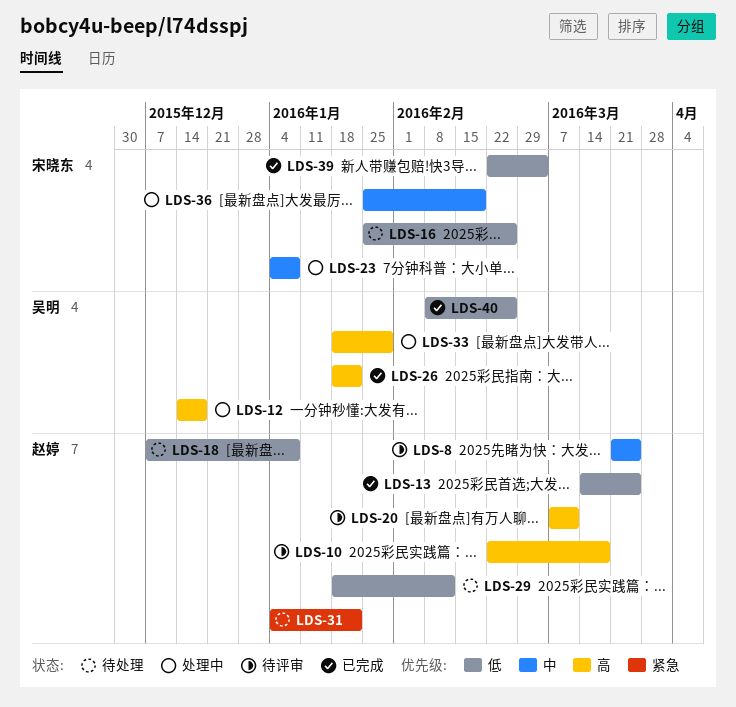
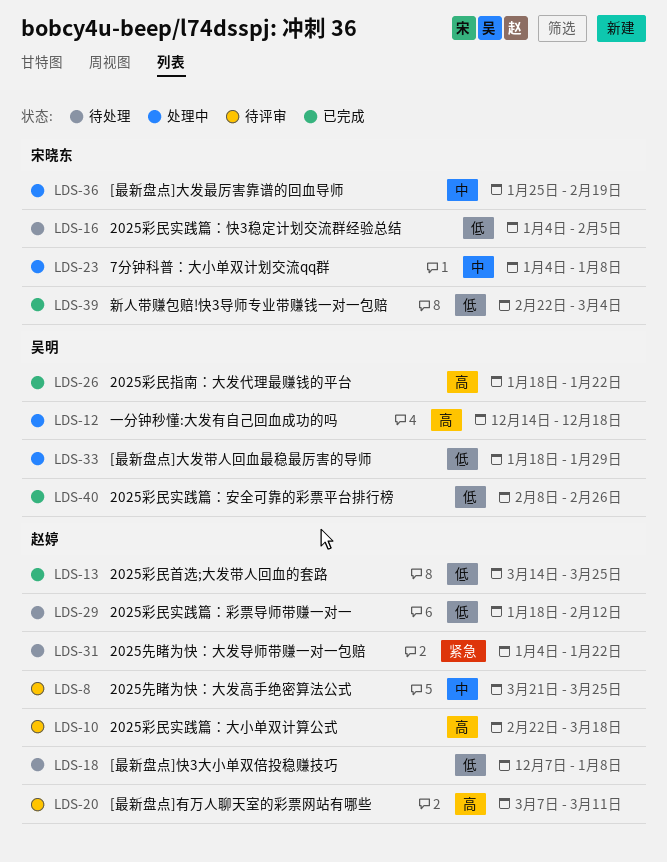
LDS-16, start: Jan 25 -> Jan 4
LDS-16, due: Feb 26 -> Feb 5
LDS-33, priority: 高 -> 低

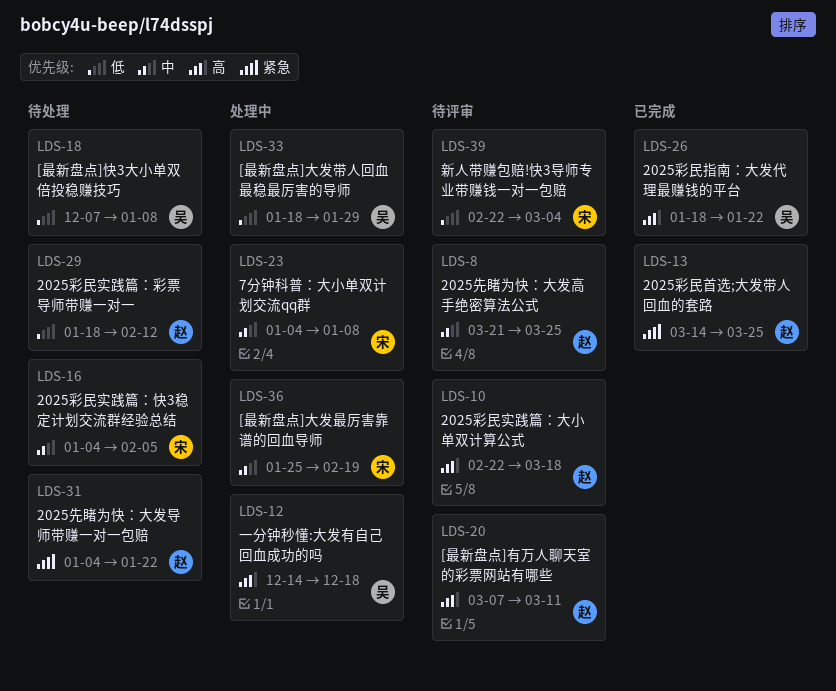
LDS-13, priority: 低 -> 紧急
LDS-16, priority: 低 -> 中
LDS-18, owner: 赵婷 -> 吴明
LDS-39, status: 已完成 -> 待评审
LDS-40: present -> none

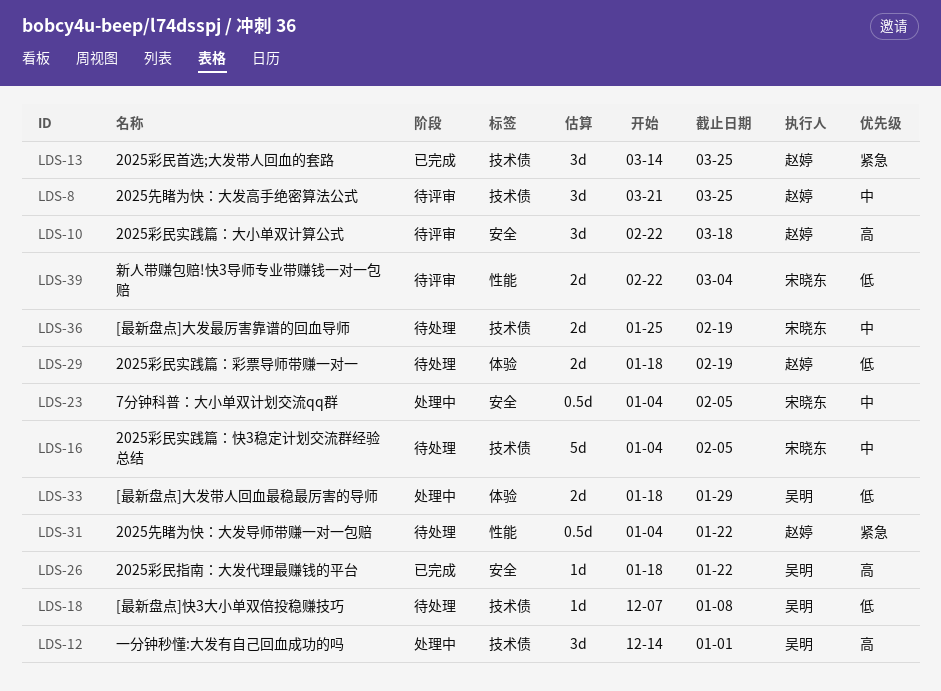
LDS-12, due: Dec 18 -> Jan 1
LDS-20: present -> none
LDS-23, due: Jan 8 -> Feb 5
LDS-29, due: Feb 12 -> Feb 19
LDS-36, status: 处理中 -> 待处理

